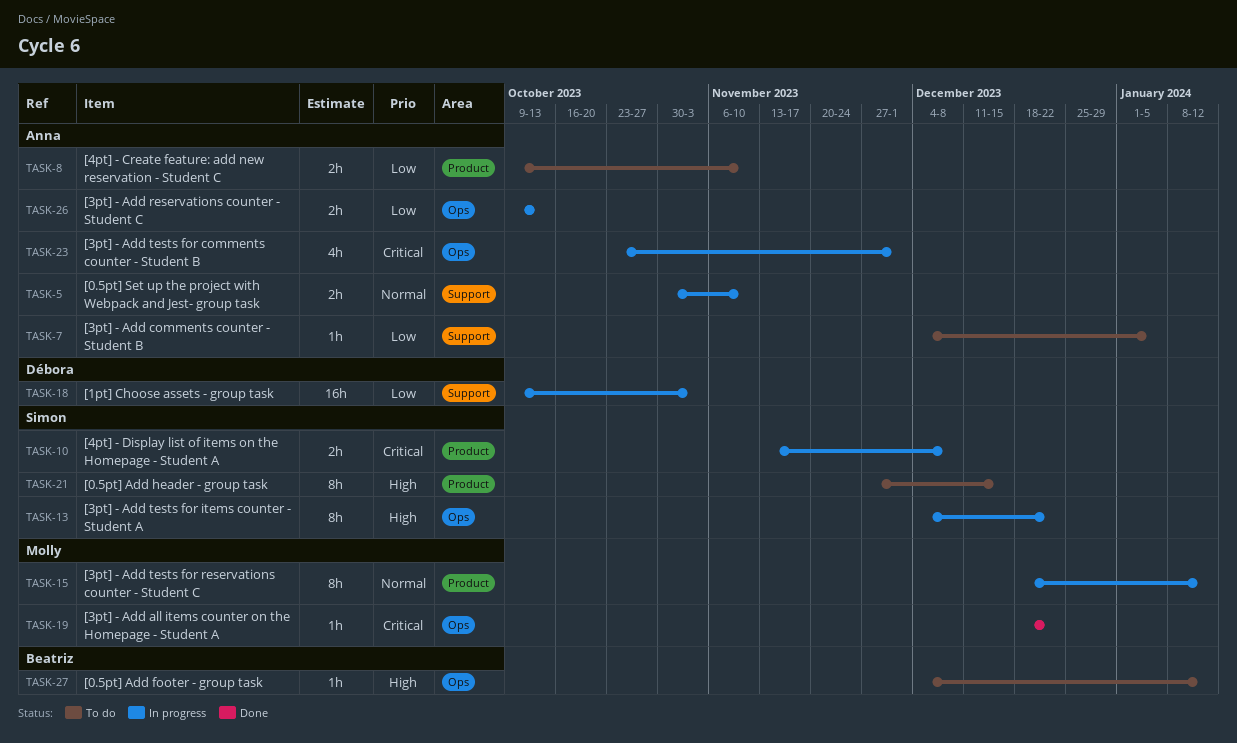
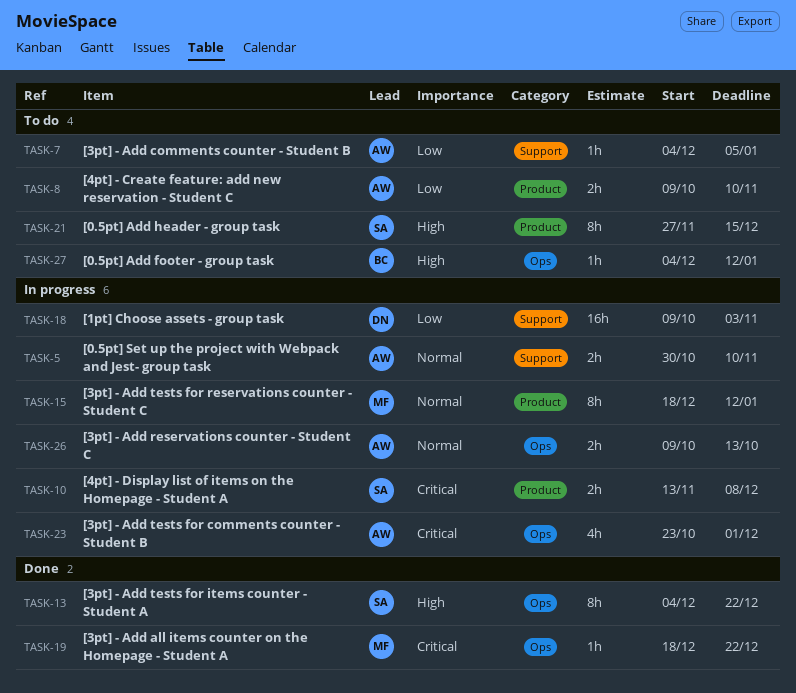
TASK-13, status: In progress -> Done
TASK-26, priority: Low -> Normal

